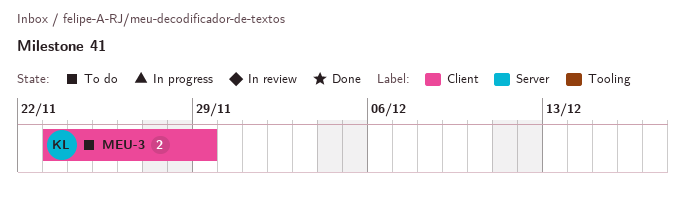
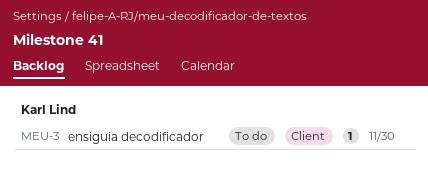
MEU-3, estimate: 2 -> 1
MEU-3, due: Nov 29 -> Nov 30

